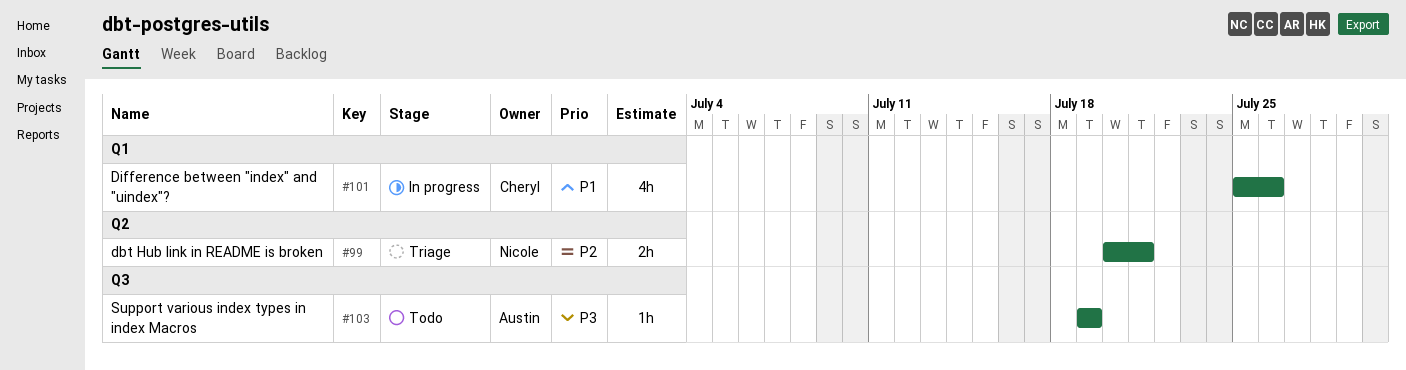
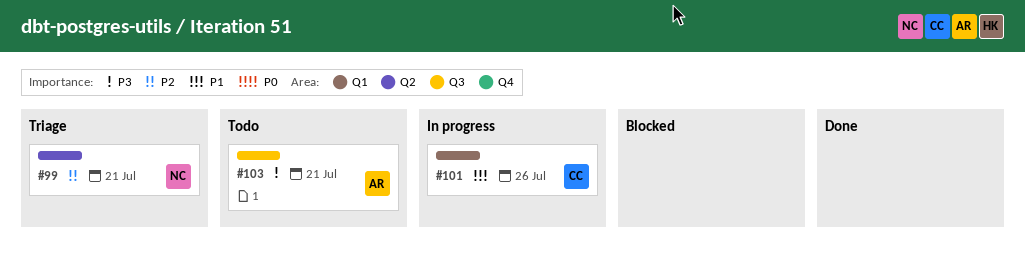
#103, due: Jul 19 -> Jul 21

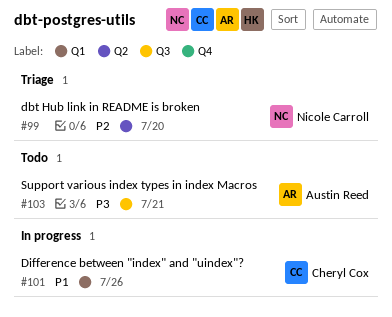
#99, due: Jul 21 -> Jul 20

